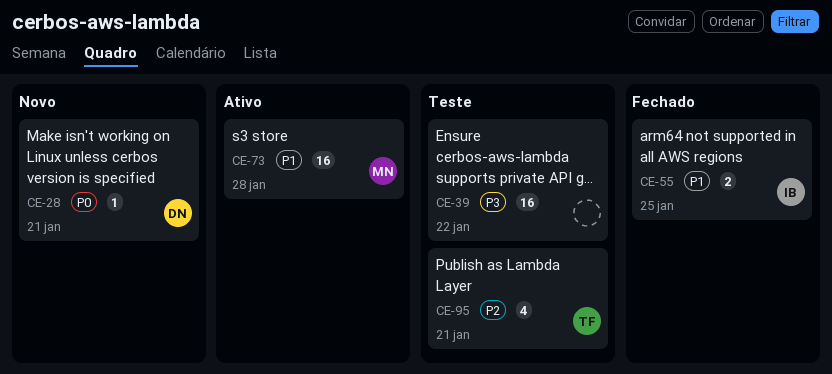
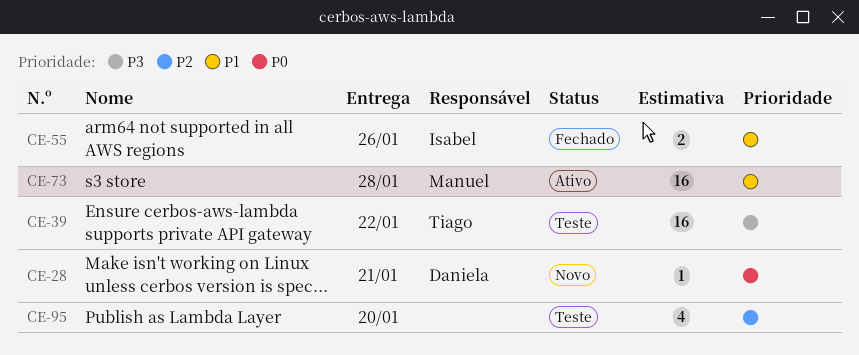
CE-39, owner: none -> Tiago
CE-55, due: Jan 25 -> Jan 26
CE-95, owner: Tiago -> none
CE-95, due: Jan 21 -> Jan 20

